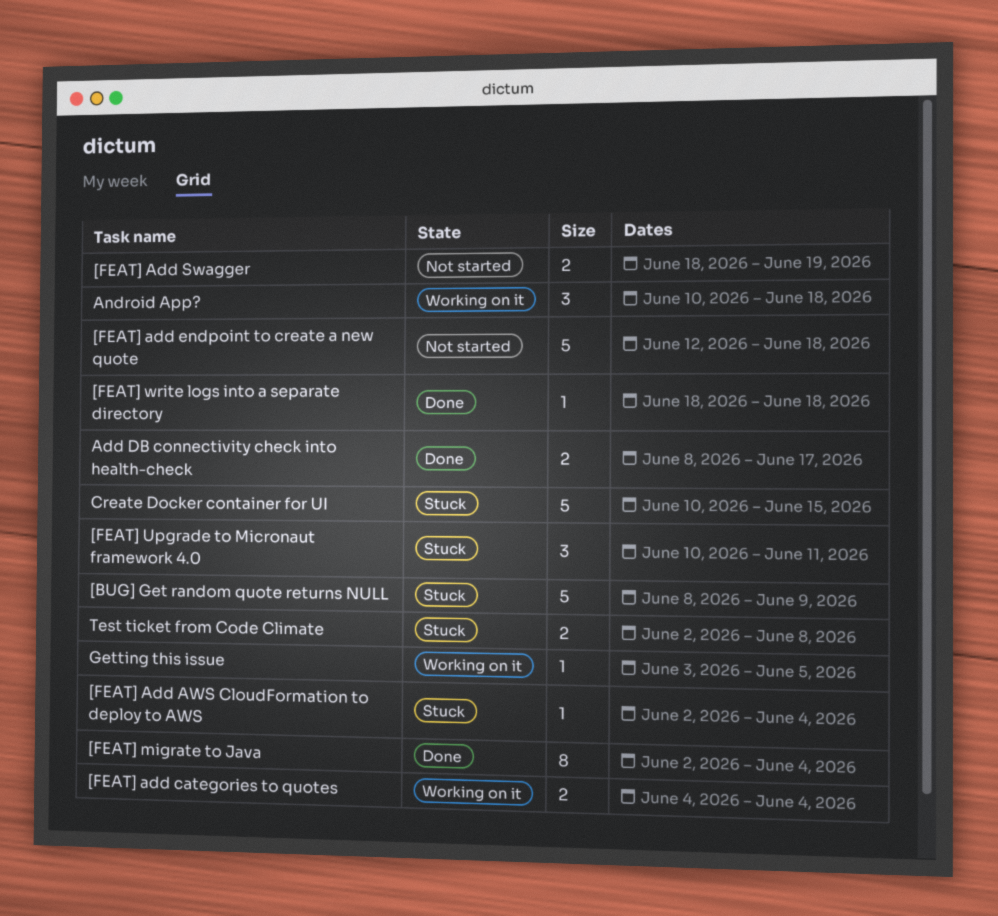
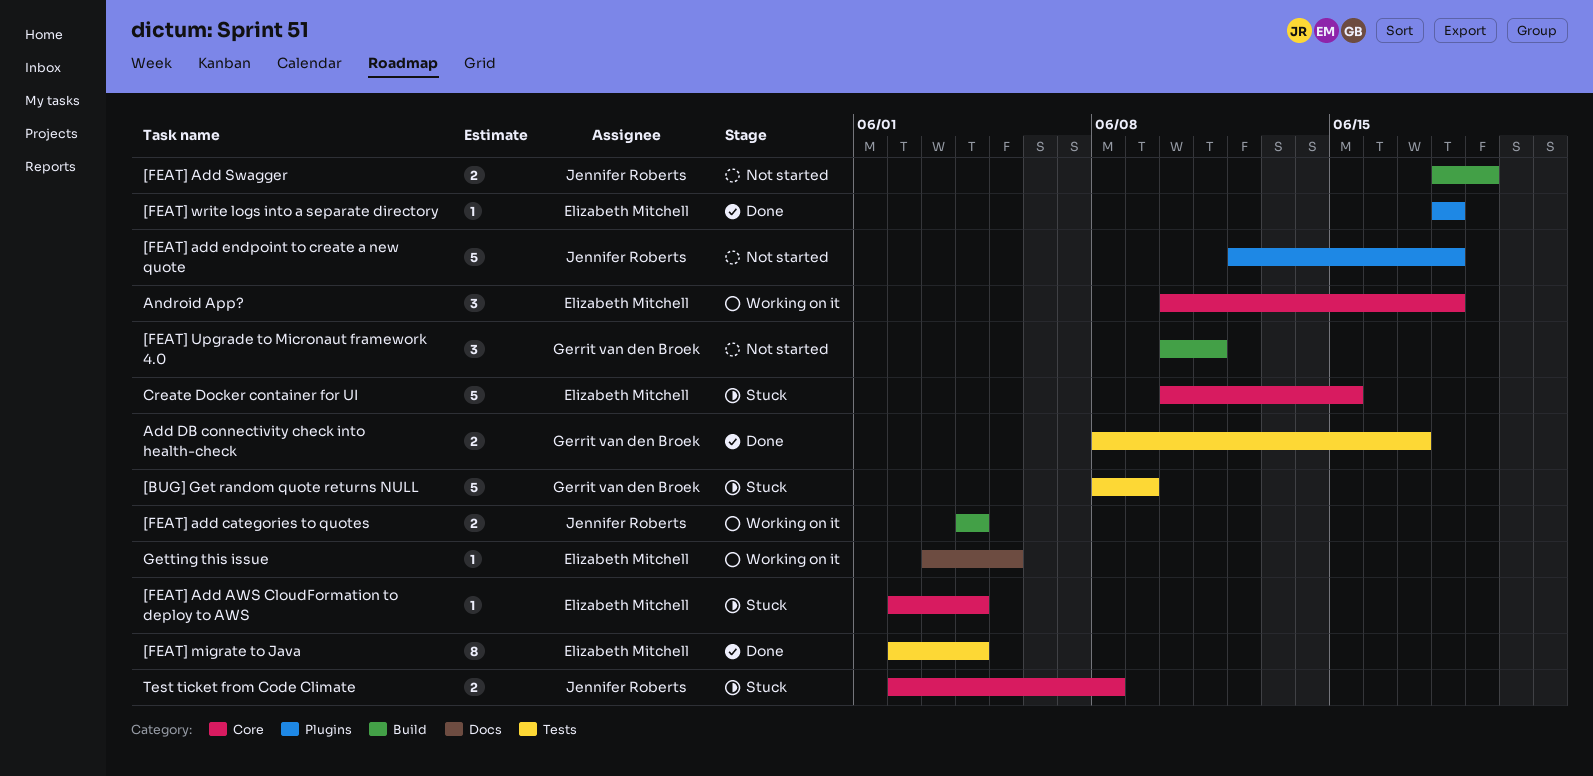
[FEAT] Upgrade to Micronaut framework 4.0, status: Stuck -> Not started

